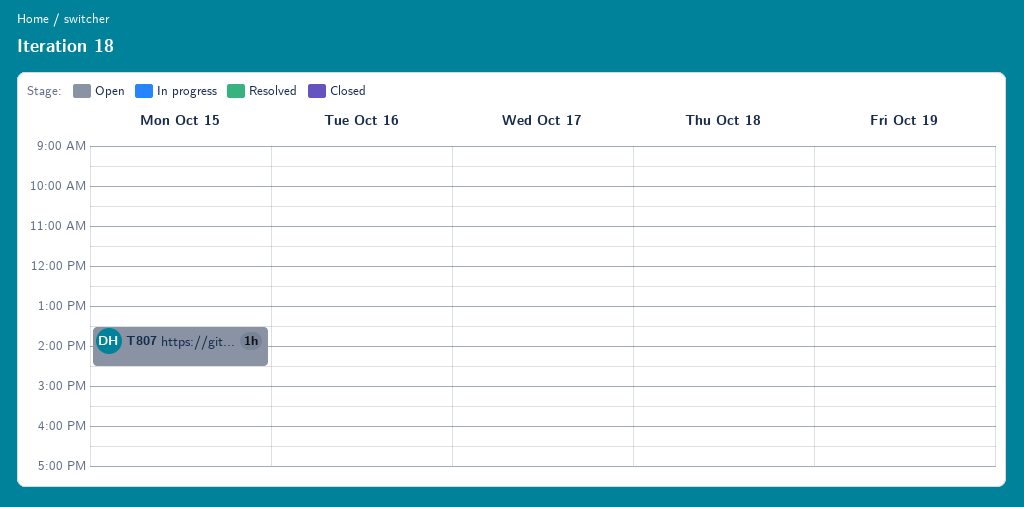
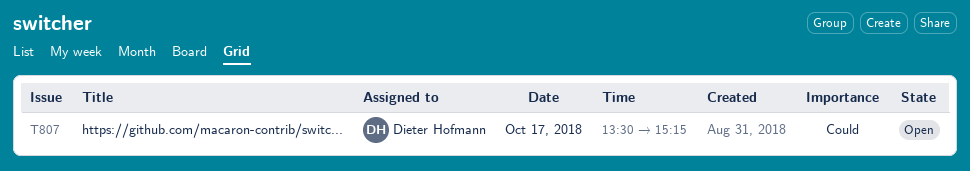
T807, day: Oct 15 -> Oct 17
T807, ends: 14:30 -> 15:15

